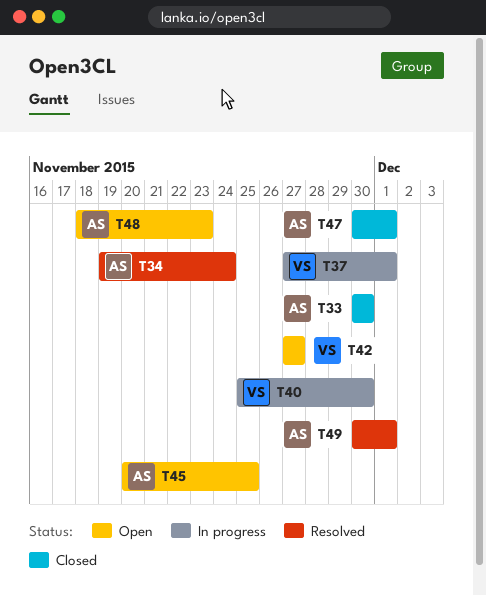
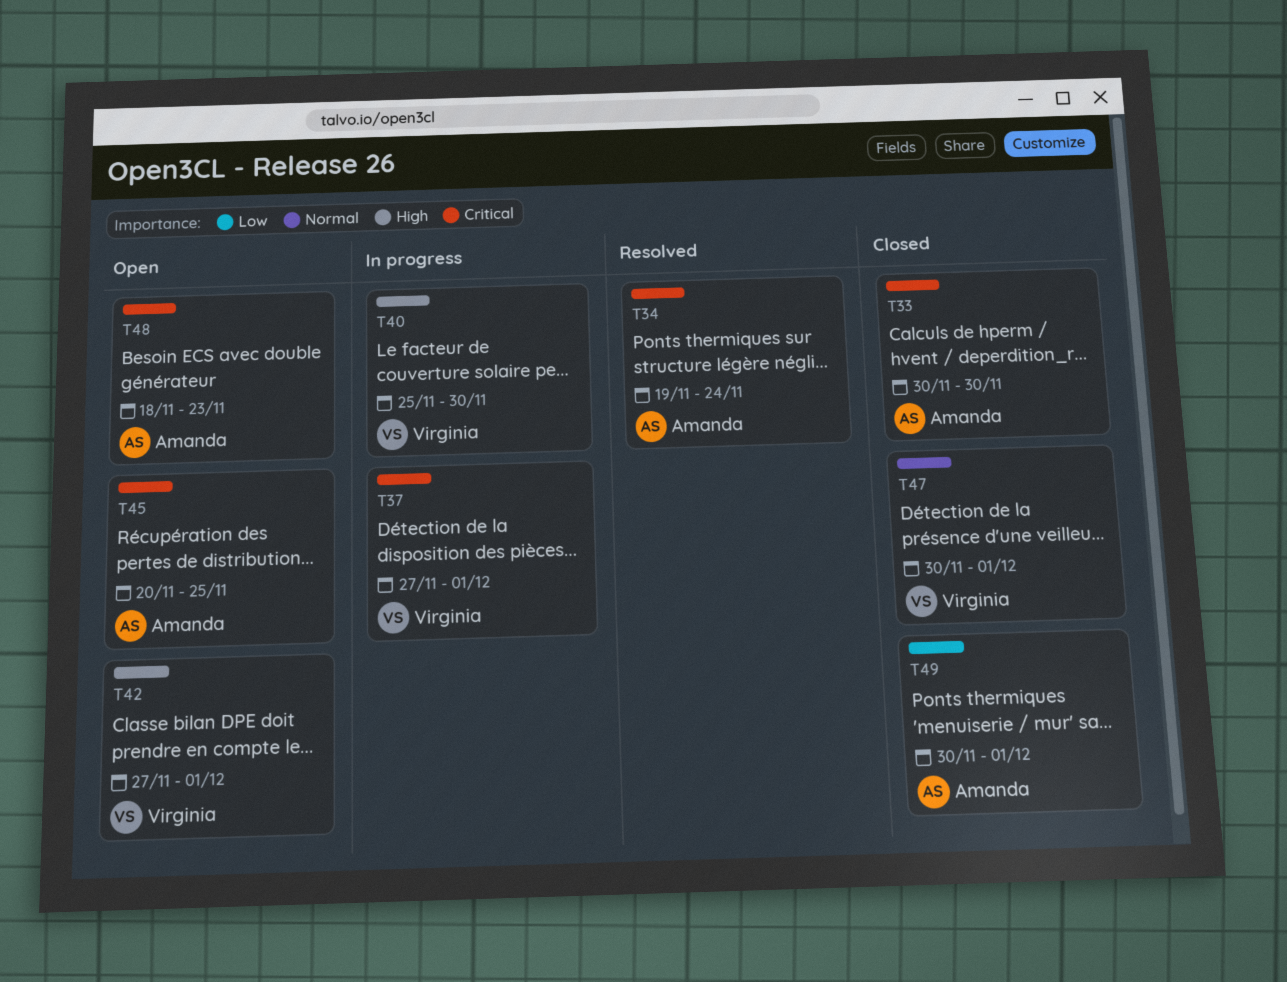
T42, due: Nov 27 -> Dec 1
T47, owner: Amanda -> Virginia
T49, status: Resolved -> Closed

